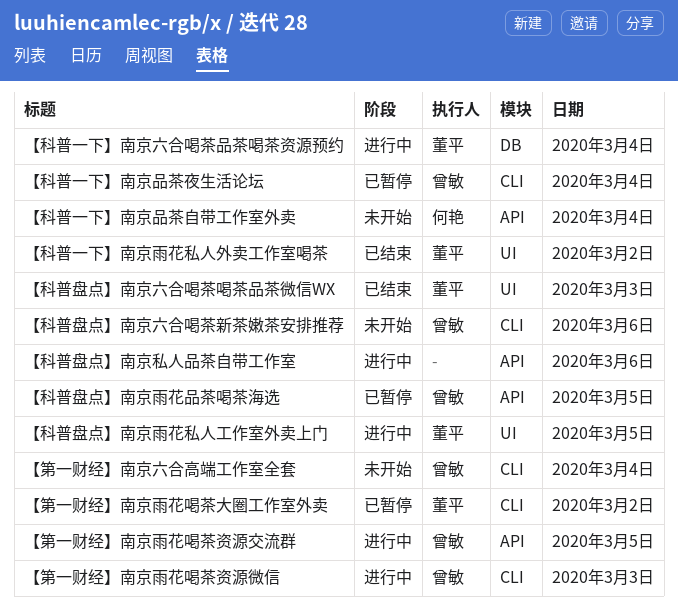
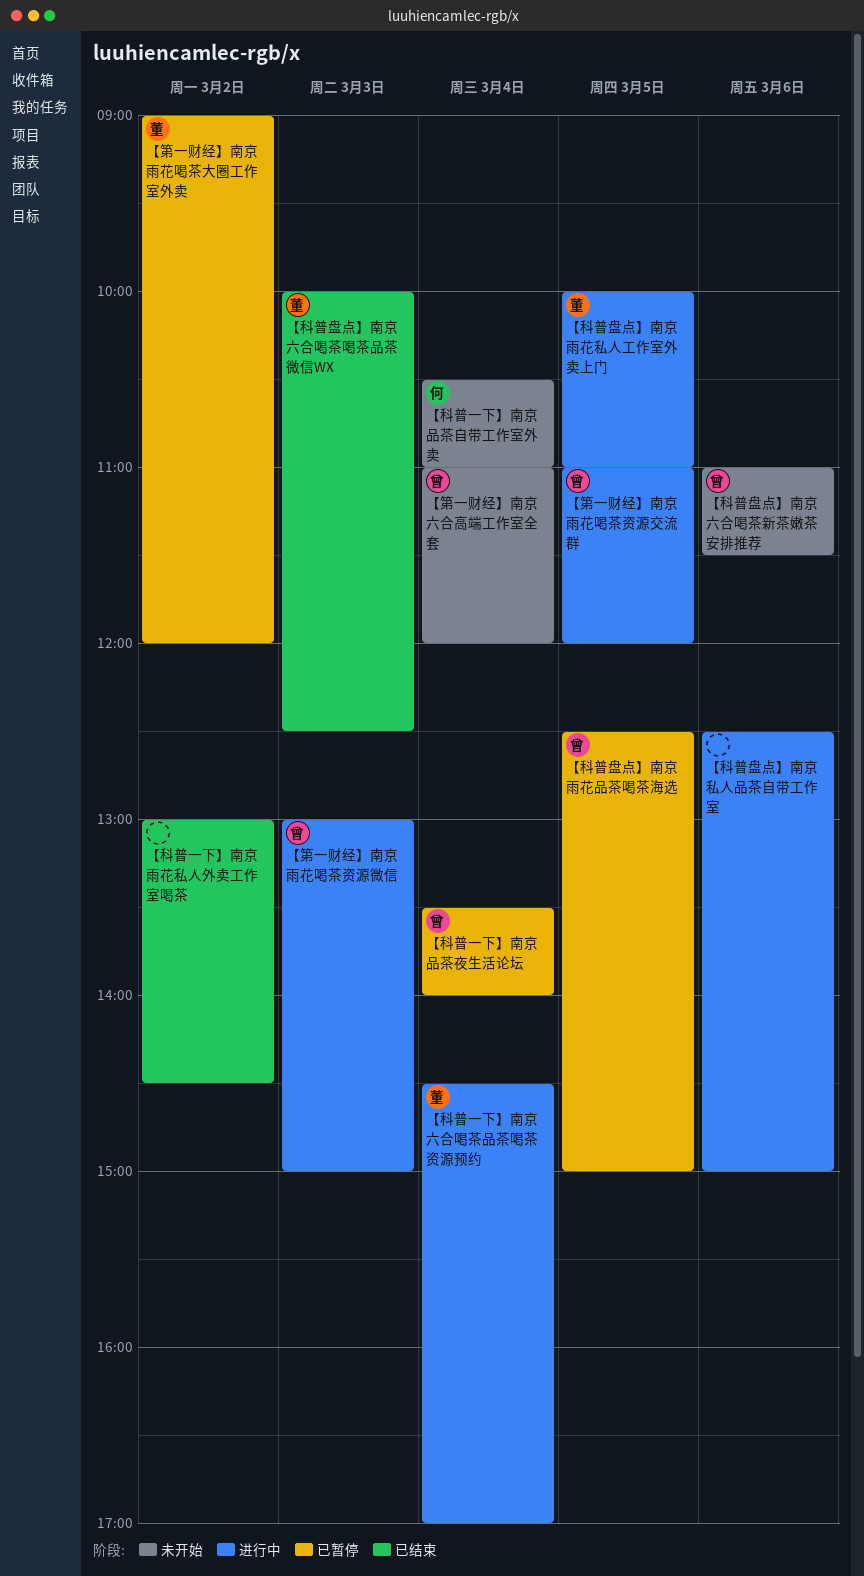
【科普一下】南京雨花私人外卖工作室喝茶, owner: 董平 -> none

